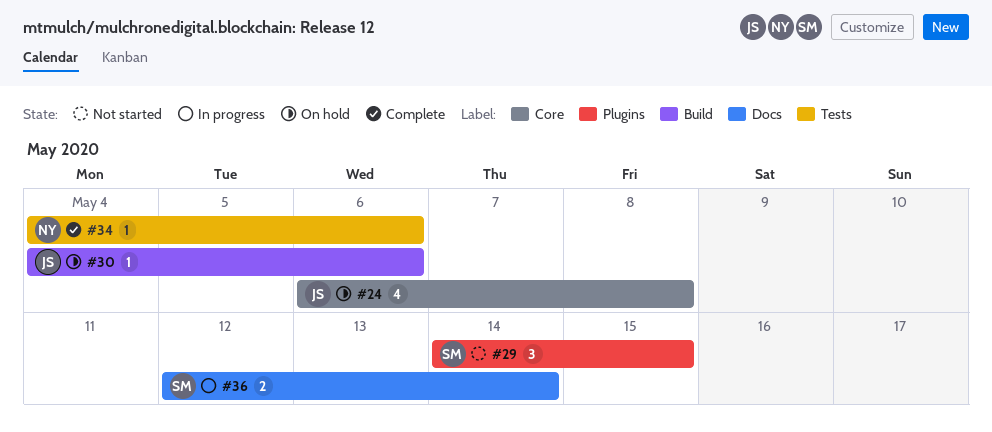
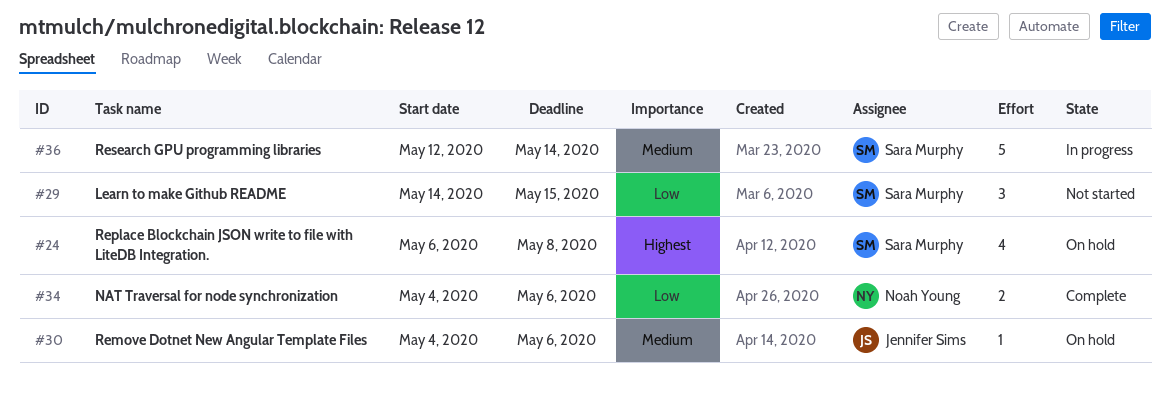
#24, owner: Jennifer Sims -> Sara Murphy
#34, estimate: 1 -> 2
#36, estimate: 2 -> 5

